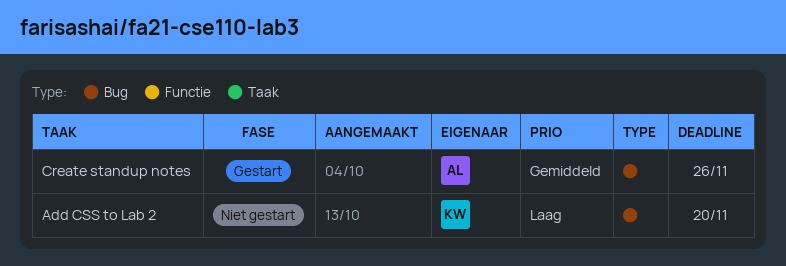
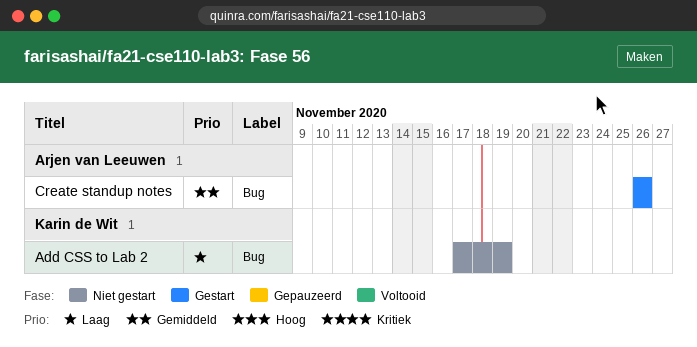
Add CSS to Lab 2, due: Nov 20 -> Nov 19

